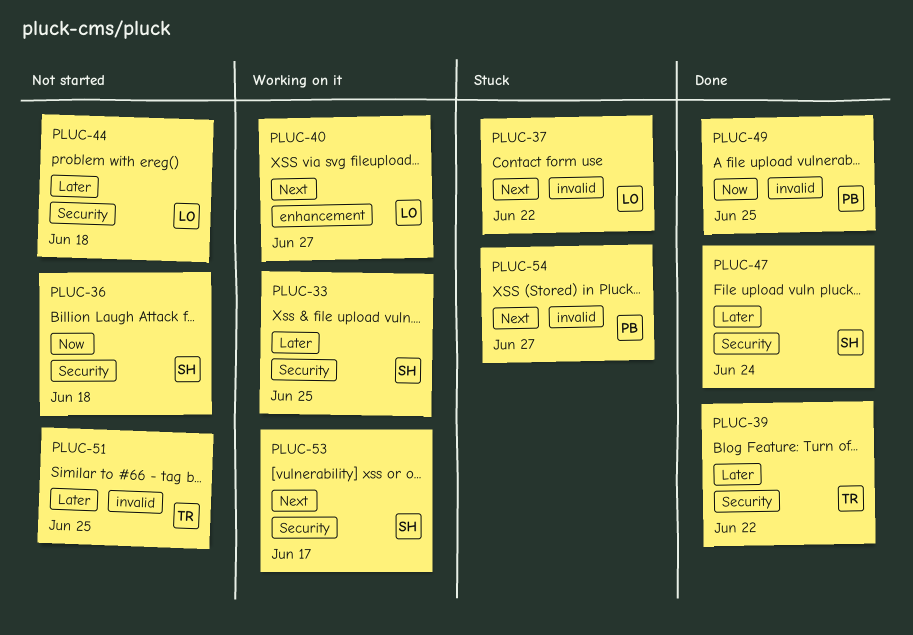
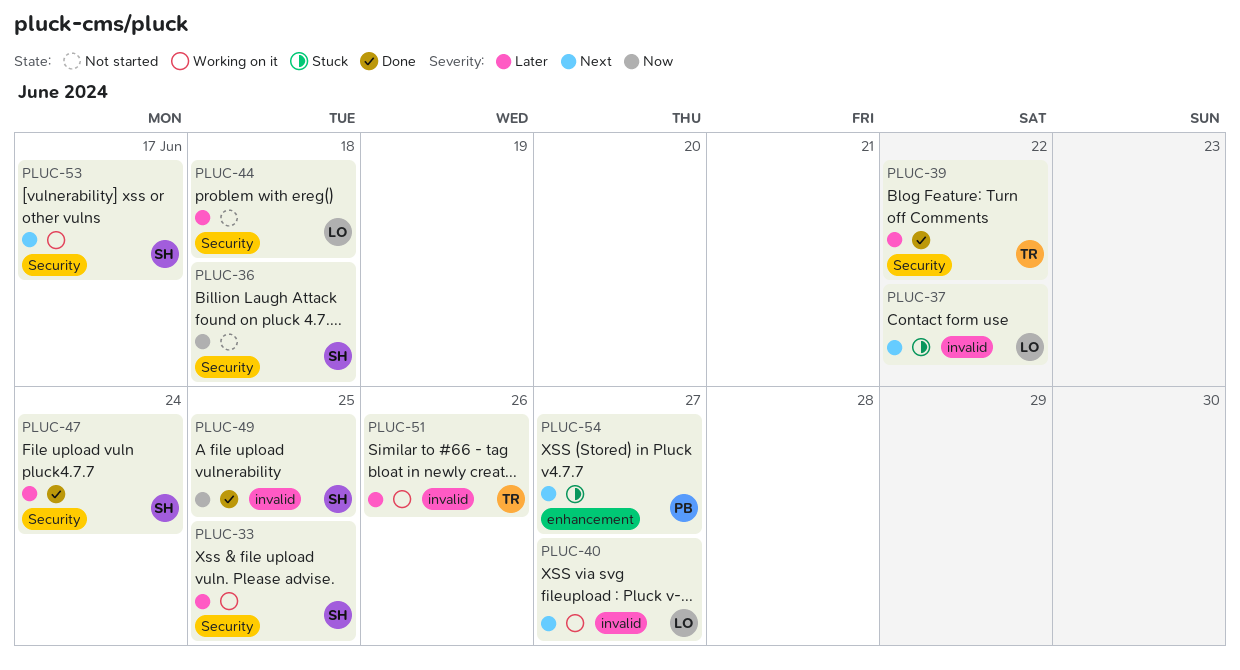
PLUC-40, label: enhancement -> invalid
PLUC-49, owner: PB -> SH
PLUC-51, status: Not started -> Working on it
PLUC-51, due: Jun 25 -> Jun 26
PLUC-54, label: invalid -> enhancement

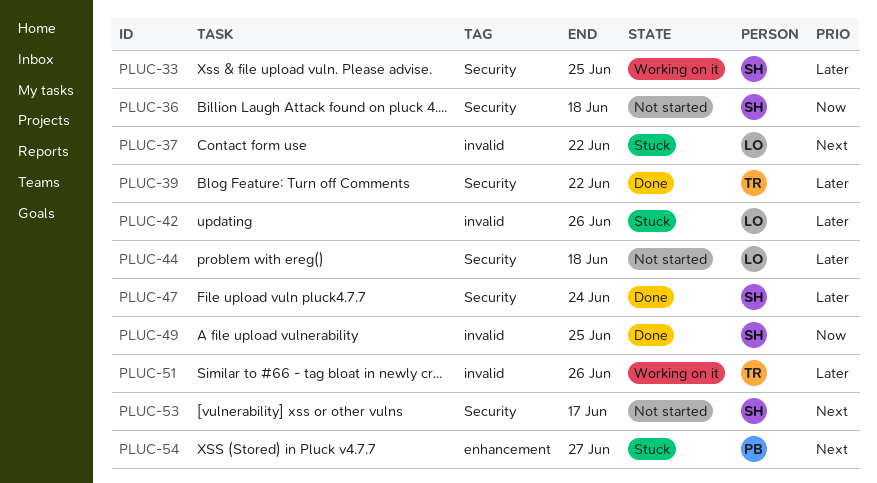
PLUC-40: present -> none
PLUC-42: none -> present
PLUC-53, status: Working on it -> Not started

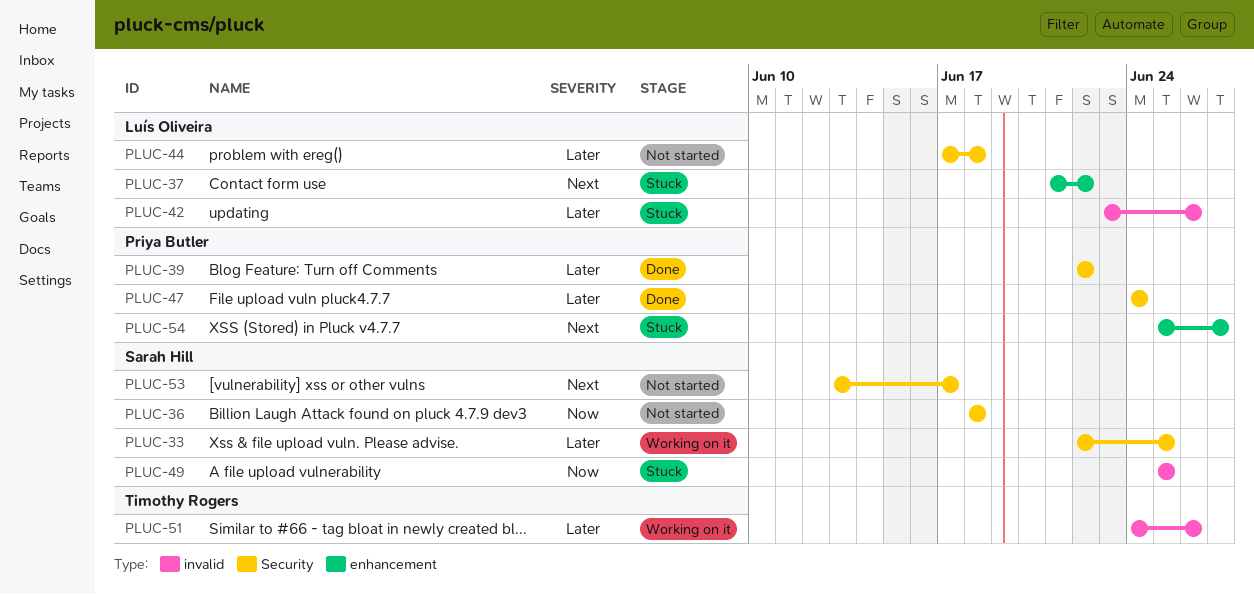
PLUC-37, label: invalid -> enhancement
PLUC-39, owner: Timothy Rogers -> Priya Butler
PLUC-47, owner: Sarah Hill -> Priya Butler
PLUC-49, status: Done -> Stuck

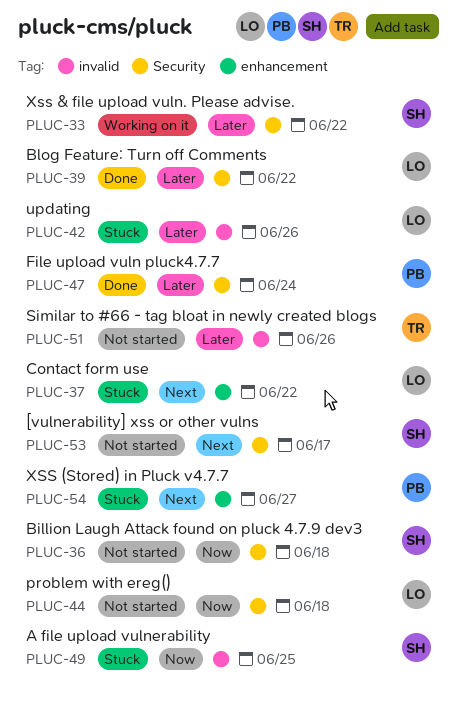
PLUC-33, due: Jun 25 -> Jun 22
PLUC-39, owner: Priya Butler -> Luís Oliveira
PLUC-44, priority: Later -> Now
PLUC-51, status: Working on it -> Not started

